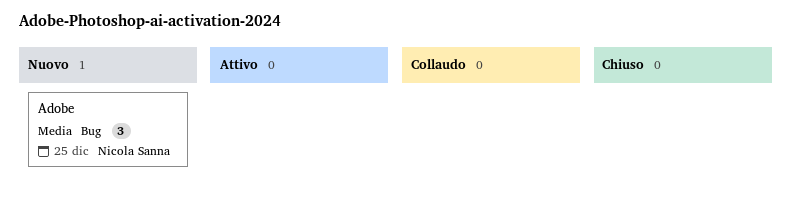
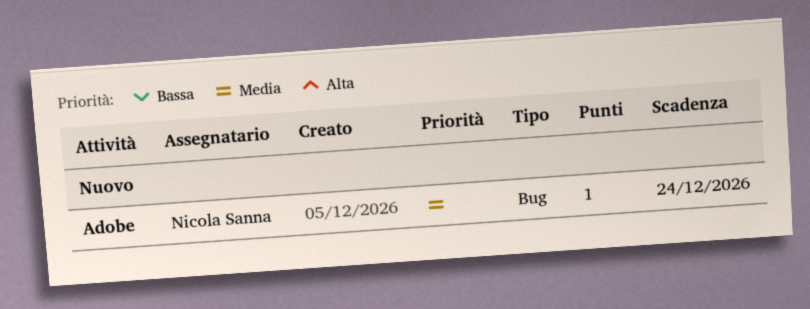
Adobe, estimate: 3 -> 1
Adobe, due: Dec 25 -> Dec 24

